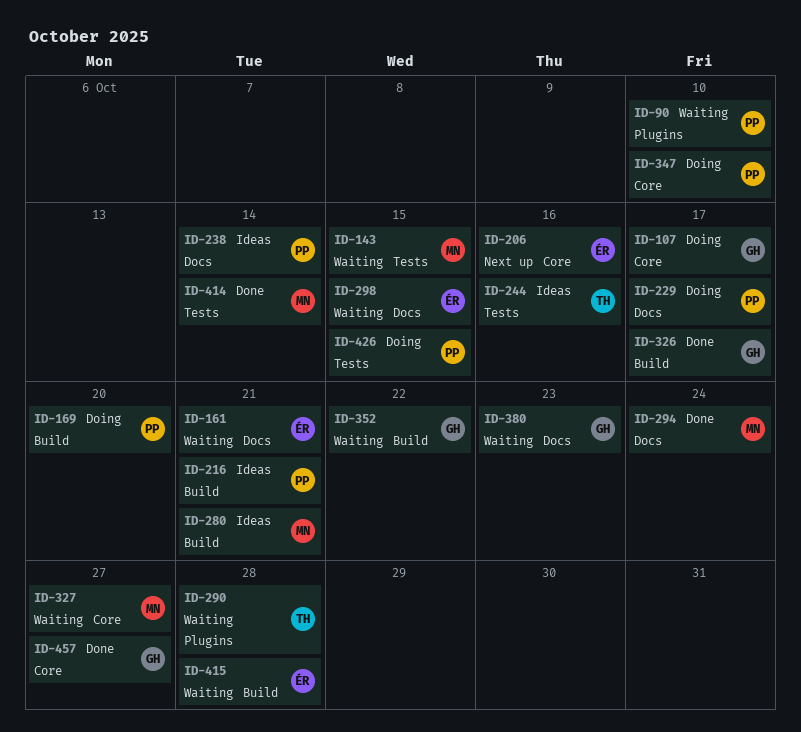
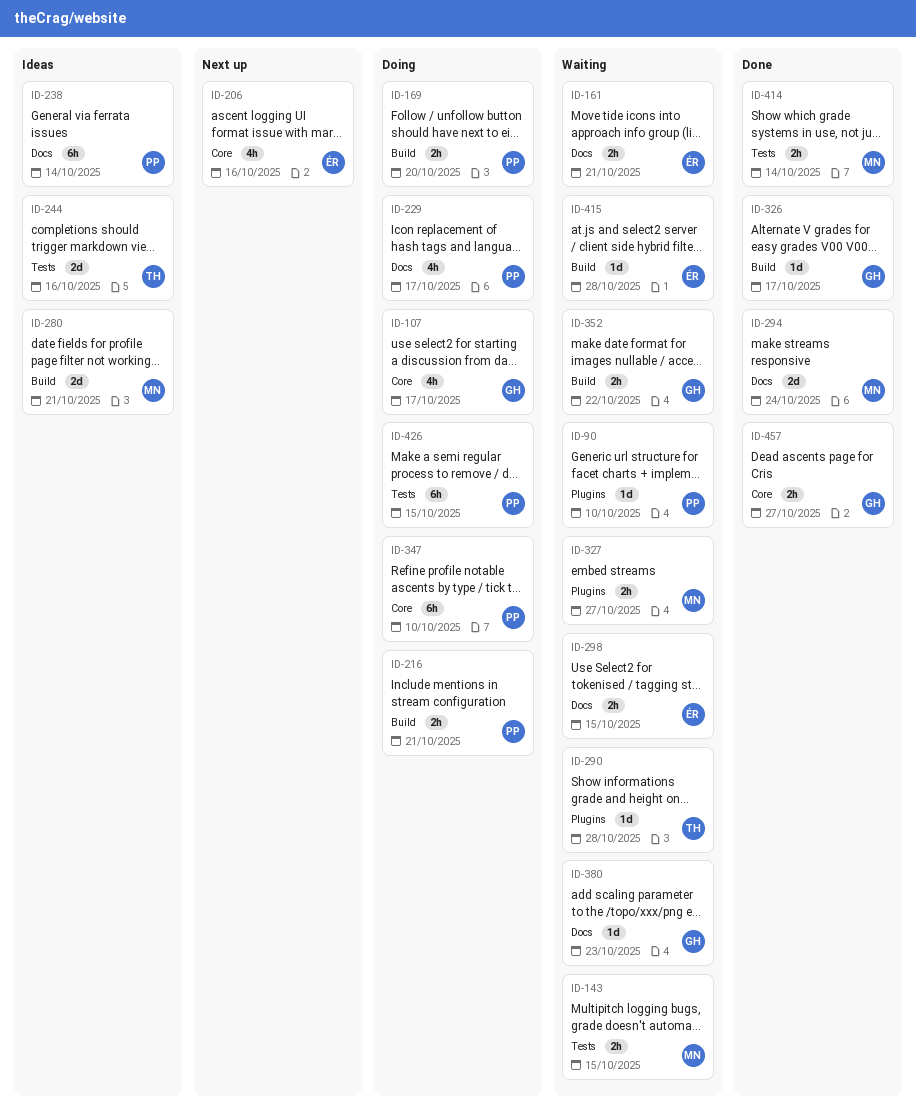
ID-216, status: Ideas -> Doing
ID-327, label: Core -> Plugins

